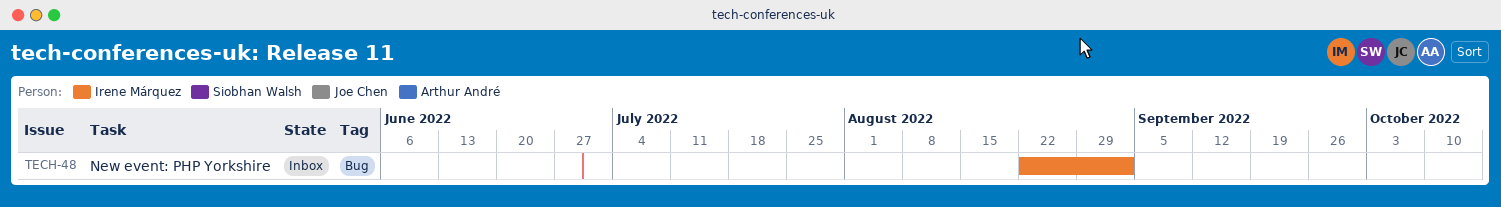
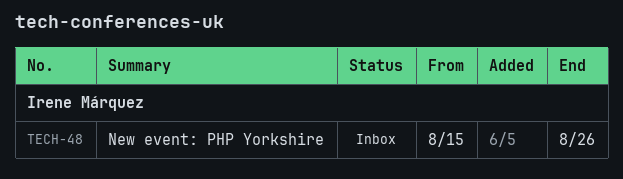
TECH-48, start: Aug 22 -> Aug 15
TECH-48, due: Sep 2 -> Aug 26

